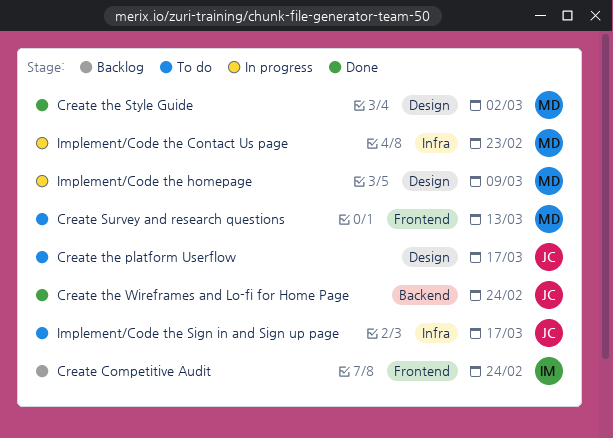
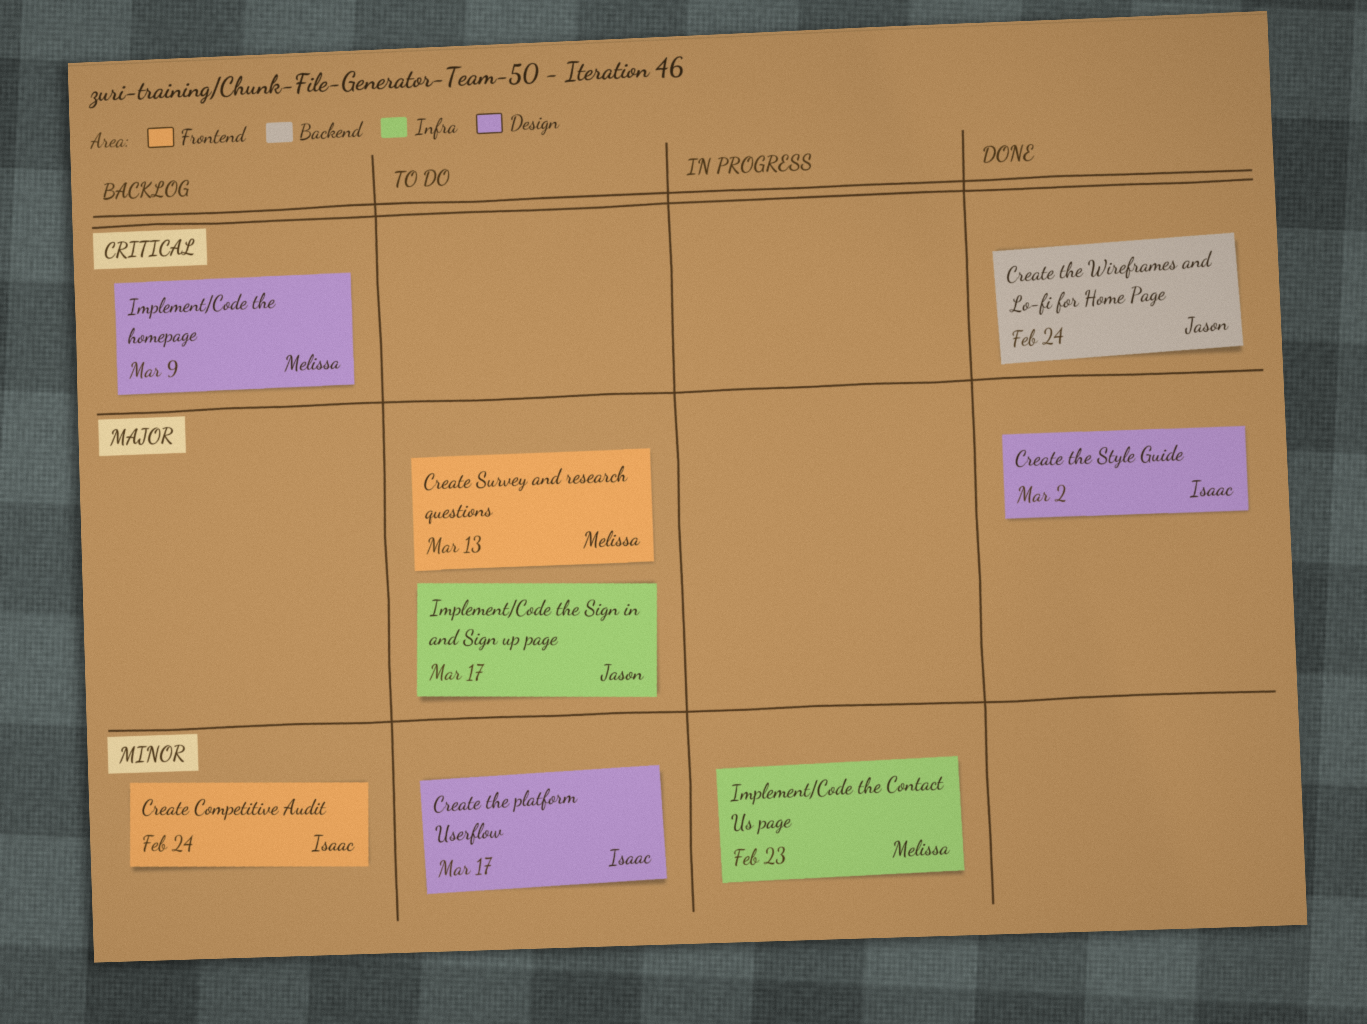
Create the platform Userflow, owner: Jason -> Isaac
Create the Style Guide, owner: Melissa -> Isaac
Implement/Code the homepage, status: In progress -> Backlog

